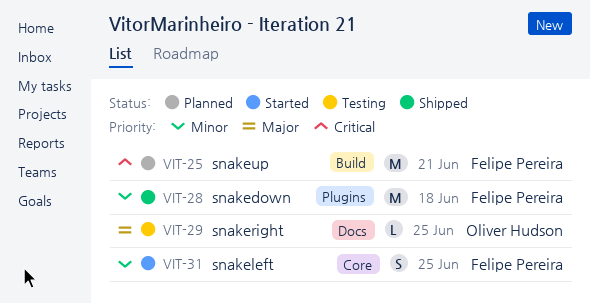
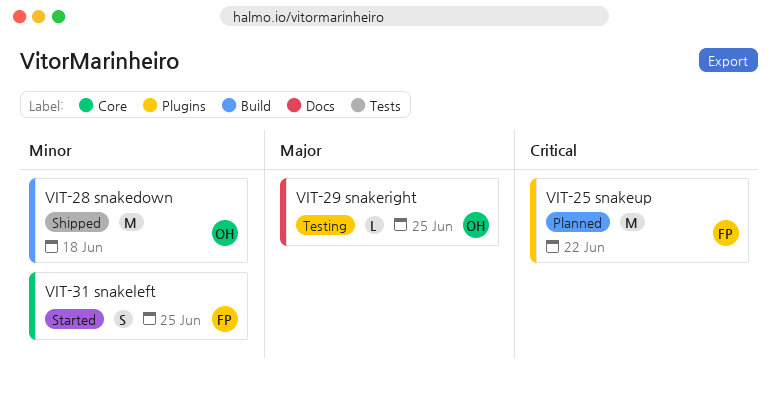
VIT-25, label: Build -> Plugins
VIT-25, due: Jun 21 -> Jun 22
VIT-28, owner: Felipe Pereira -> Oliver Hudson
VIT-28, label: Plugins -> Build

